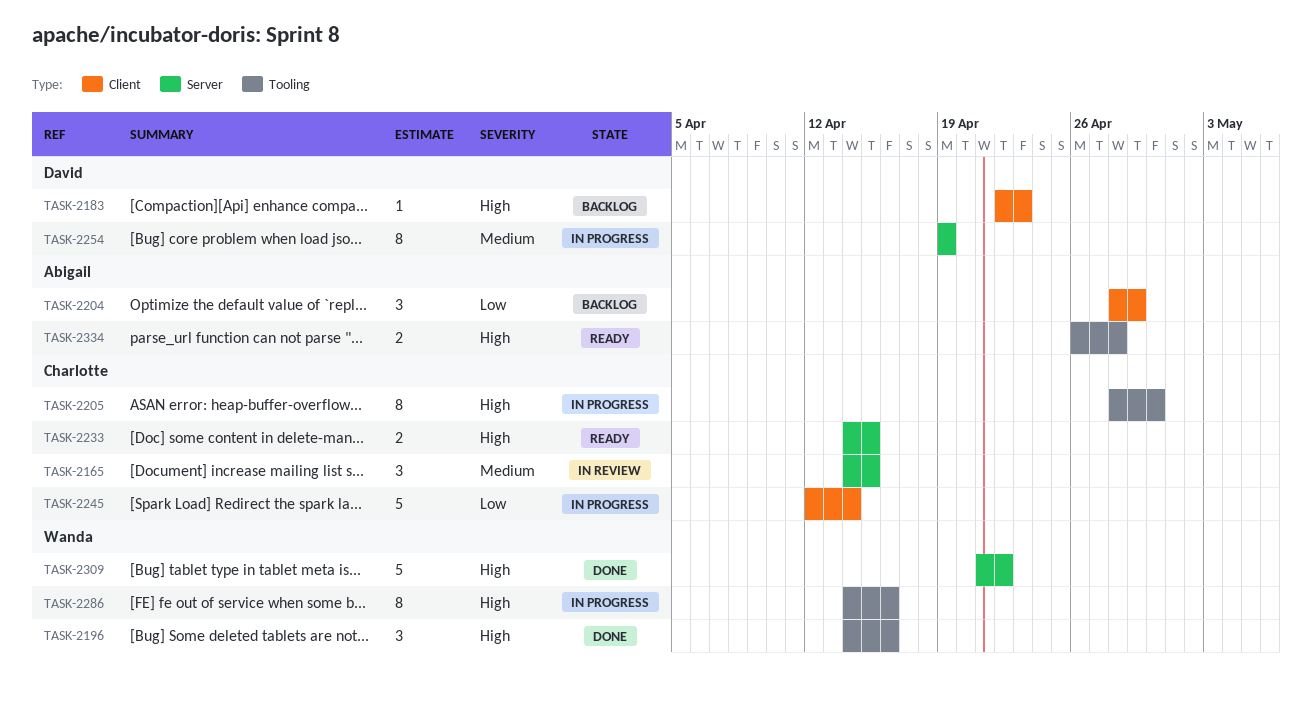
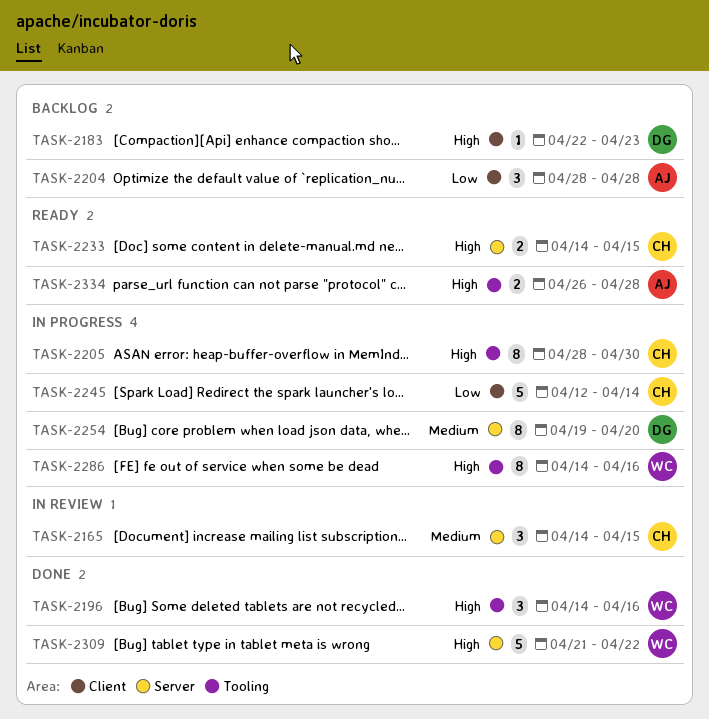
TASK-2204, due: Apr 29 -> Apr 28
TASK-2254, due: Apr 19 -> Apr 20

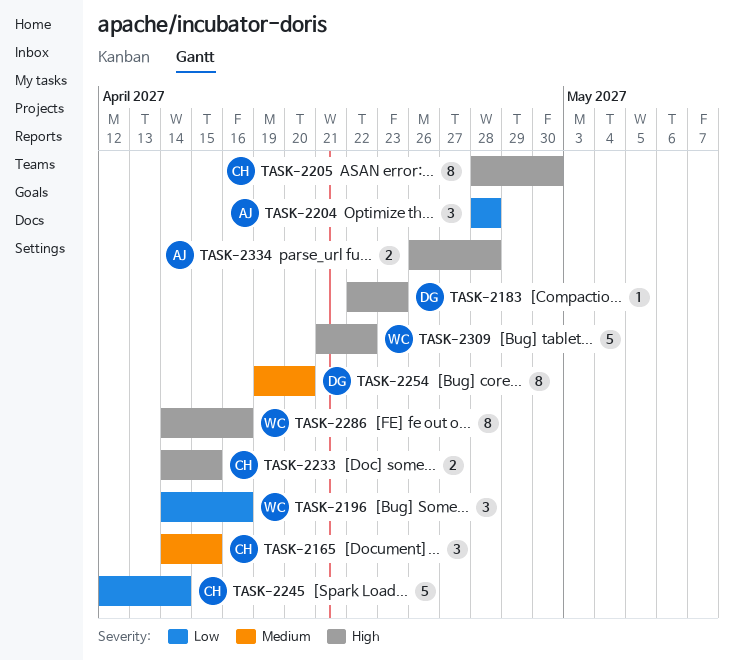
TASK-2196, priority: High -> Low

